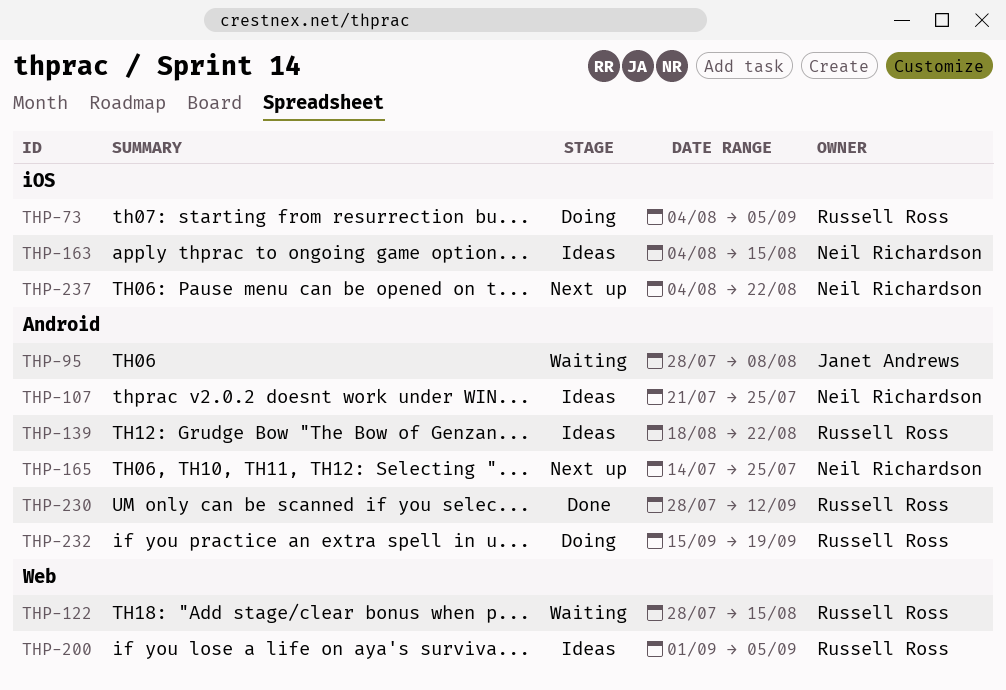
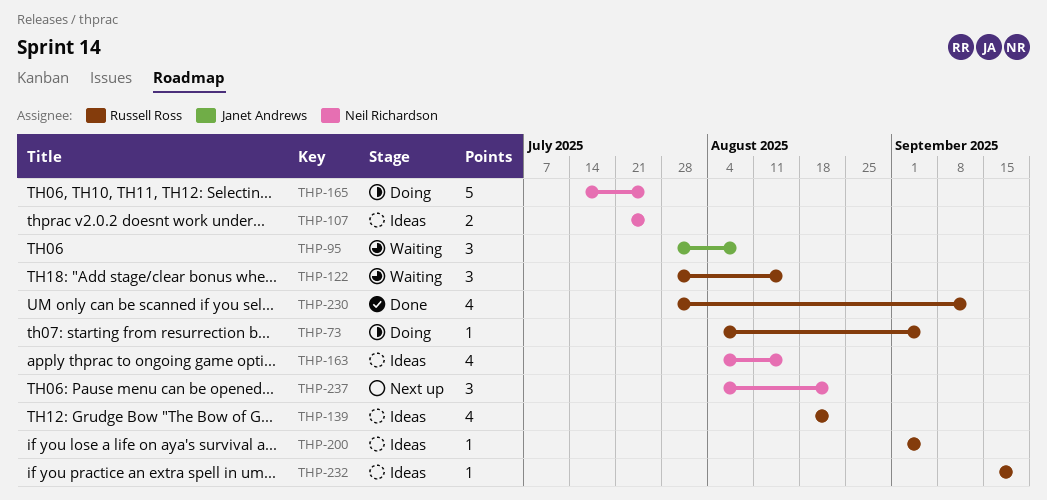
THP-165, status: Next up -> Doing
THP-232, status: Doing -> Ideas

